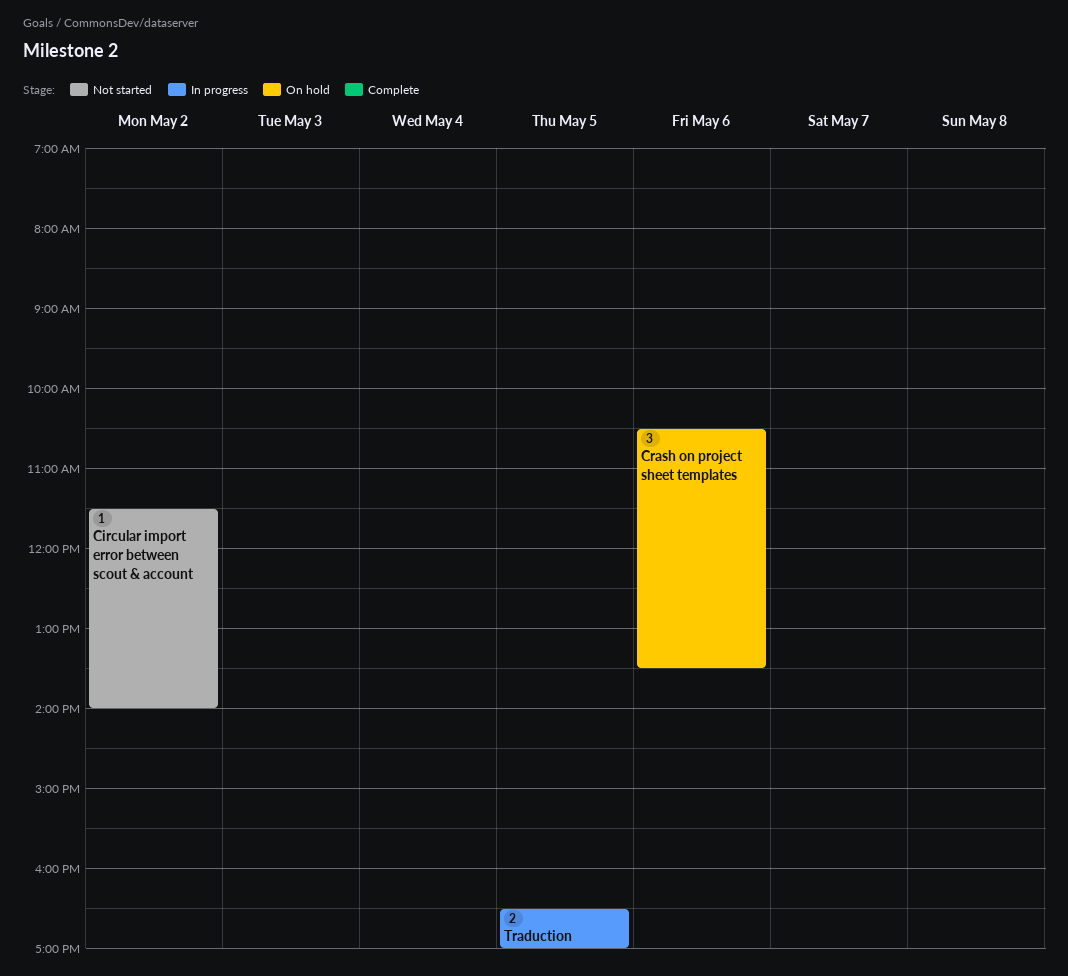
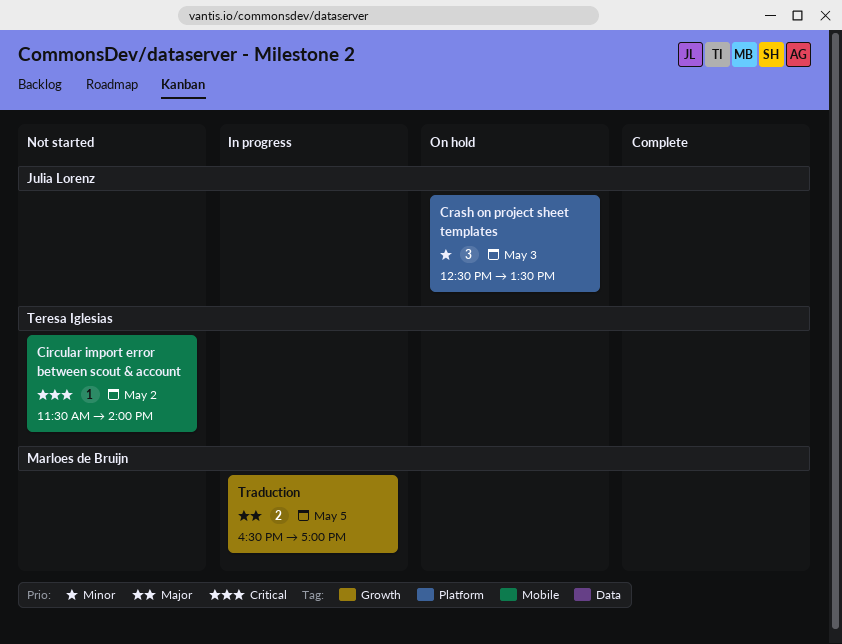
Crash on project sheet templates, day: May 6 -> May 3
Crash on project sheet templates, begins: 10:30 -> 12:30

